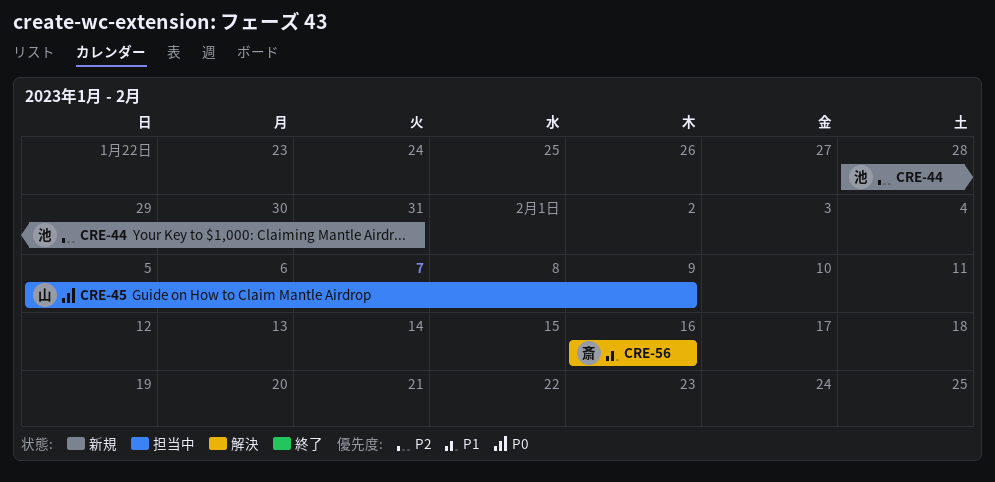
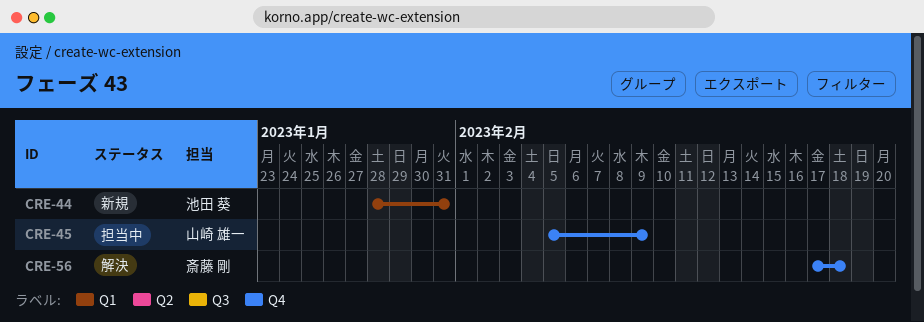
CRE-56, start: Feb 16 -> Feb 17
CRE-56, due: Feb 16 -> Feb 18

